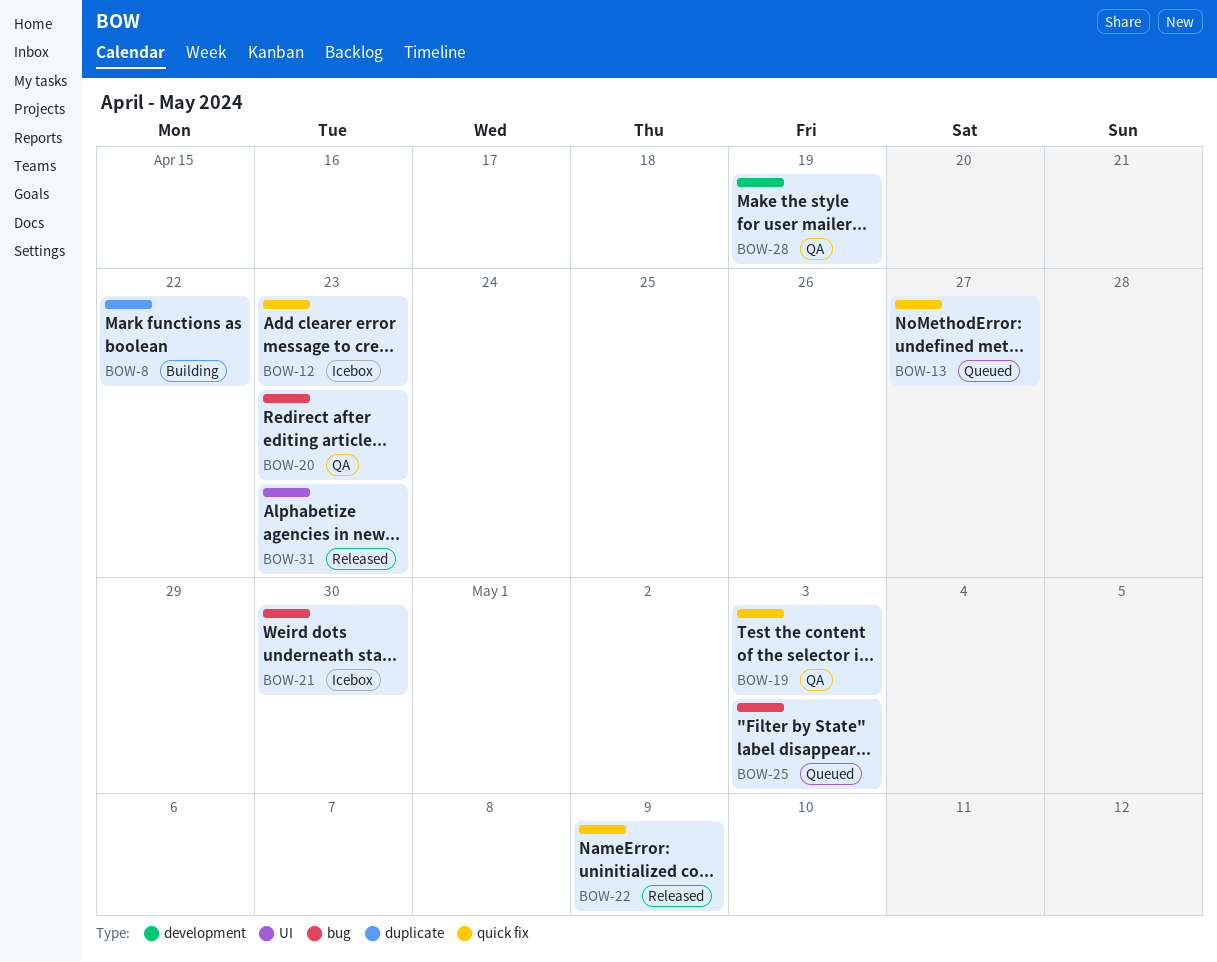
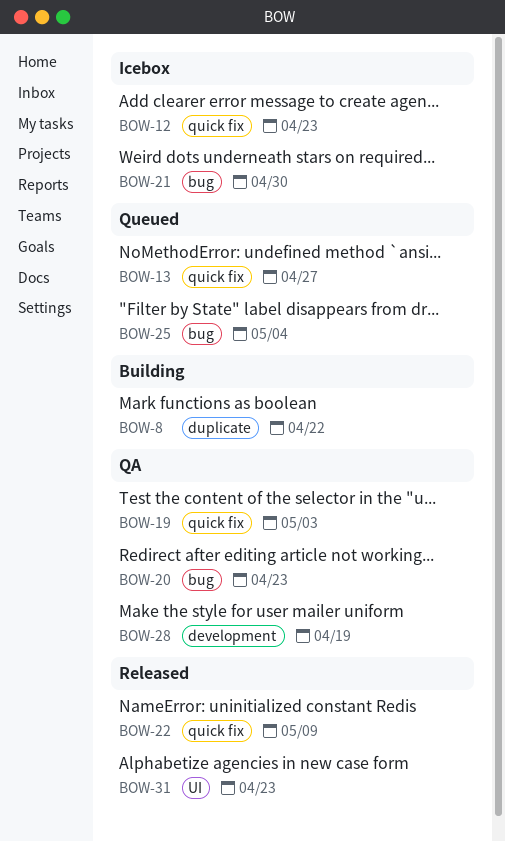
BOW-25, due: May 3 -> May 4

